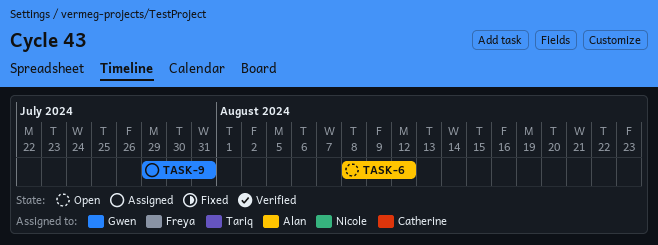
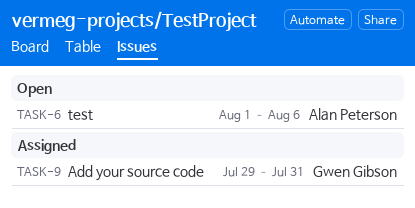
TASK-6, start: Aug 8 -> Aug 1
TASK-6, due: Aug 12 -> Aug 6

